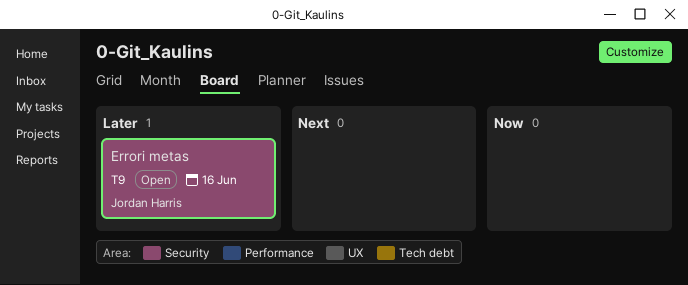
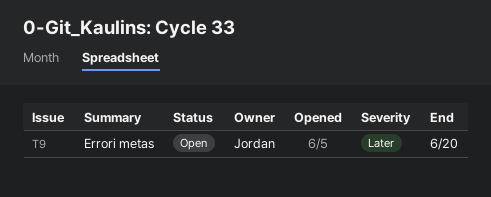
T9, due: Jun 16 -> Jun 20

